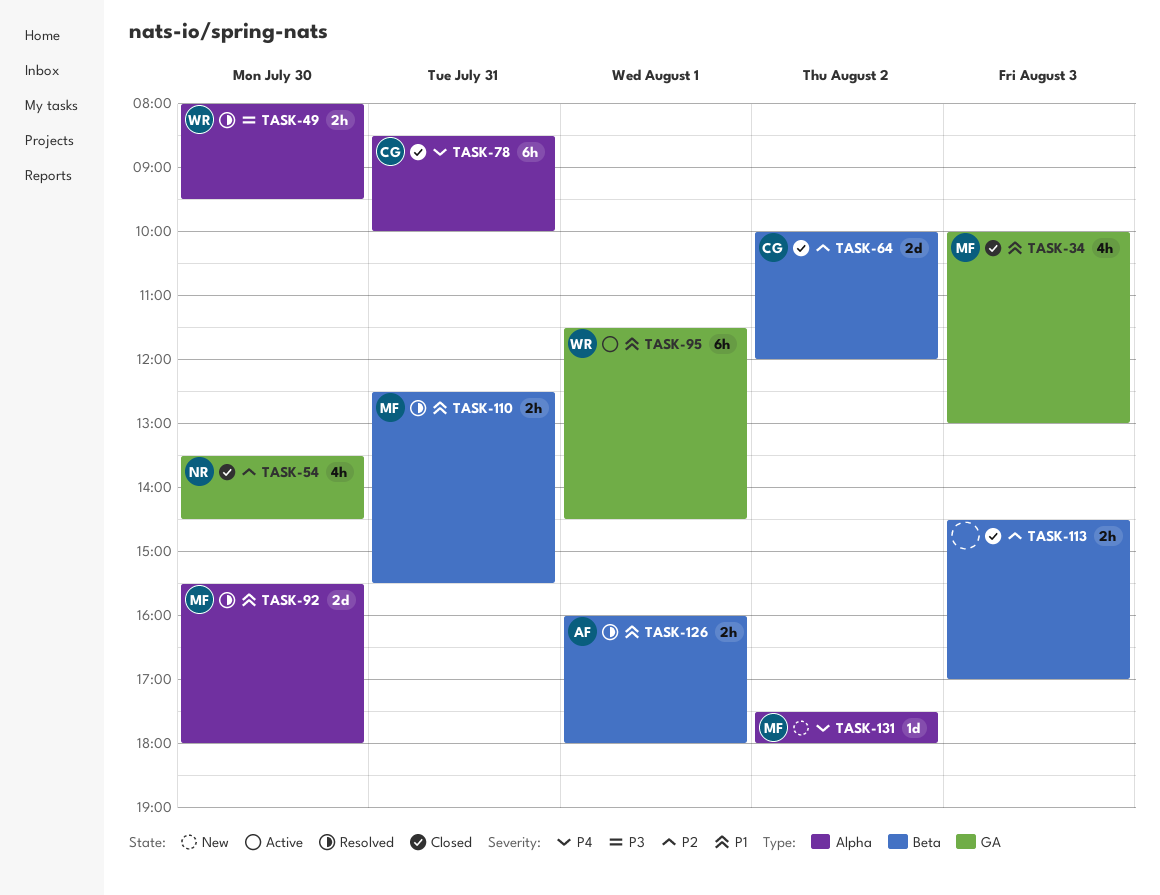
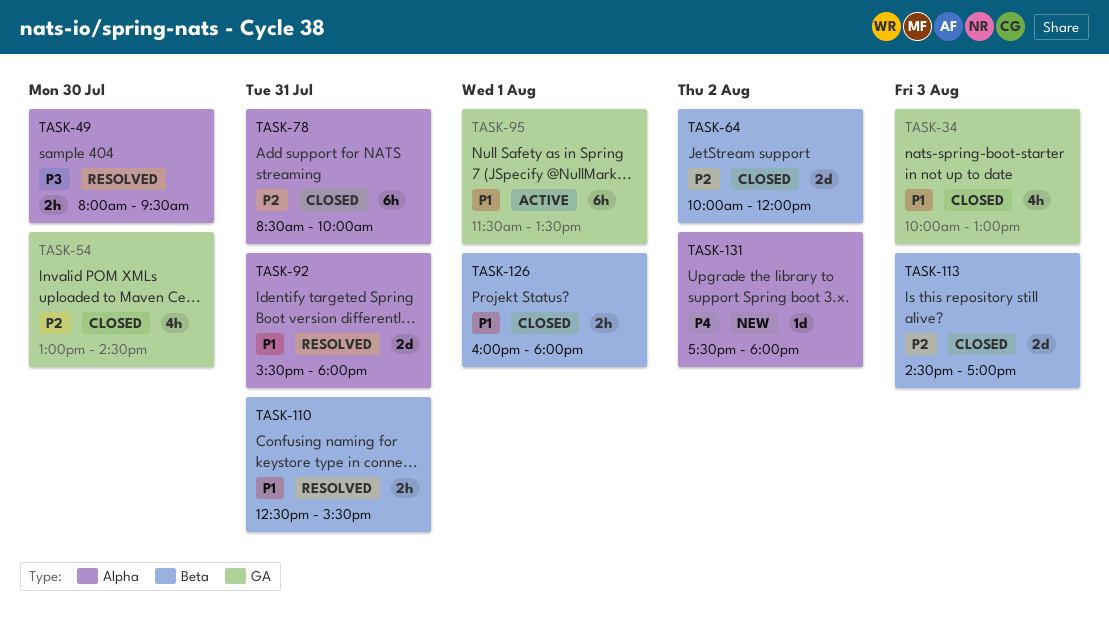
TASK-54, begins: 13:30 -> 13:00
TASK-78, priority: P4 -> P2
TASK-92, day: Jul 30 -> Jul 31
TASK-95, ends: 14:30 -> 13:30
TASK-113, estimate: 2h -> 2d
TASK-126, status: Resolved -> Closed

